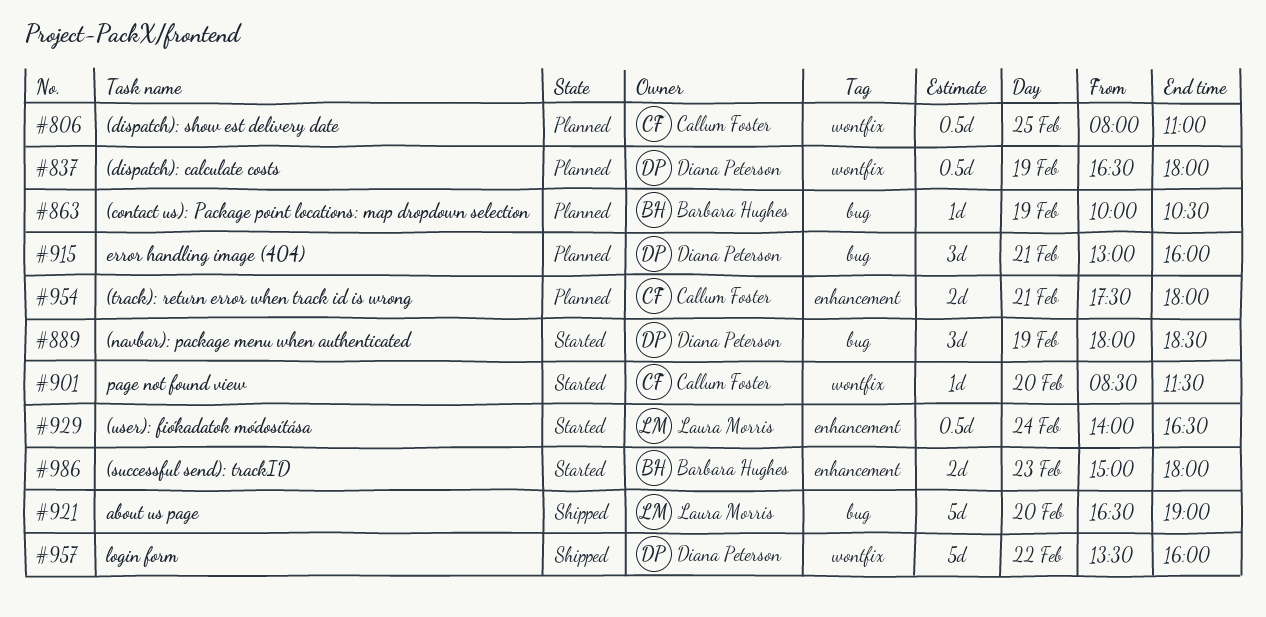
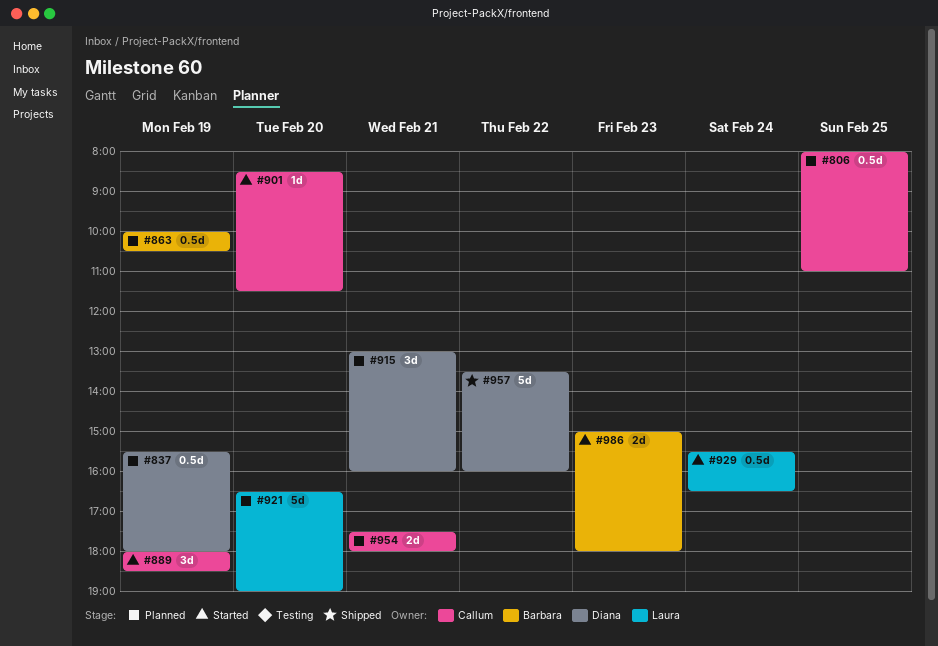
#837, begins: 16:30 -> 15:30
#863, estimate: 1d -> 0.5d
#889, owner: Diana Peterson -> Callum Foster
#921, status: Shipped -> Planned
#929, begins: 14:00 -> 15:30

